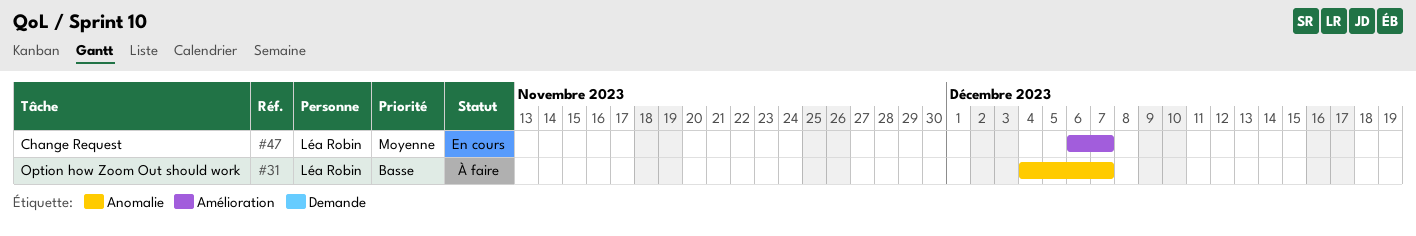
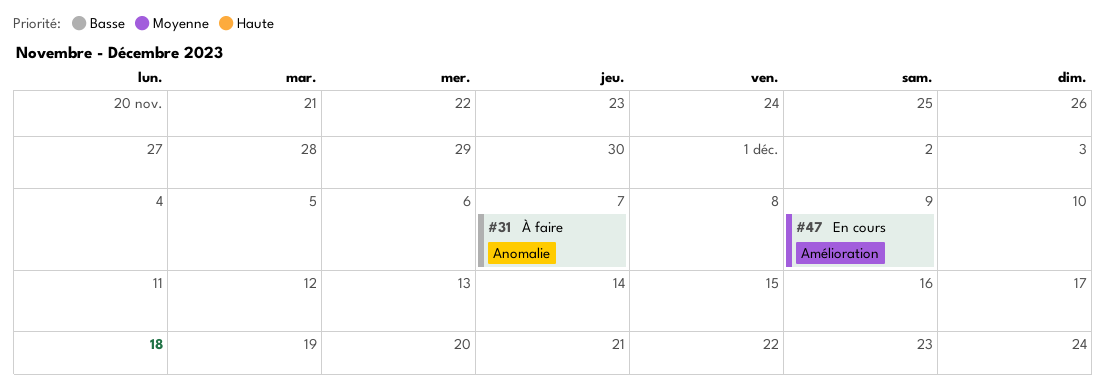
#47, due: Dec 7 -> Dec 9

